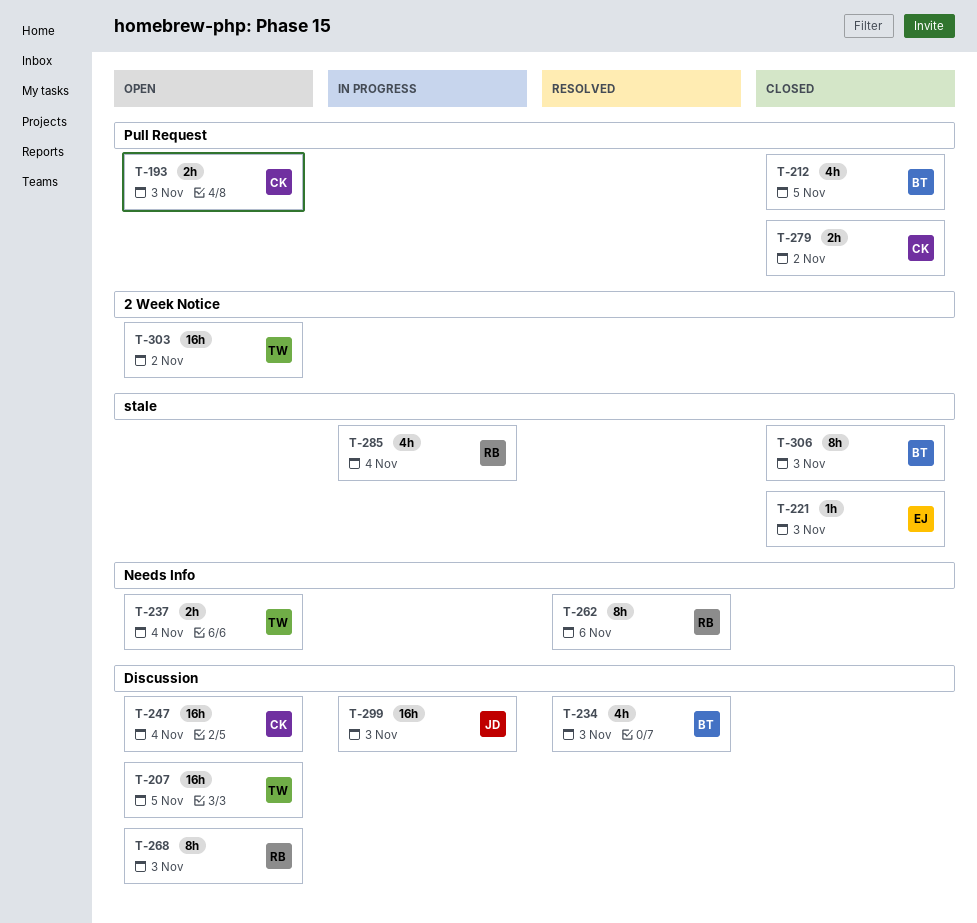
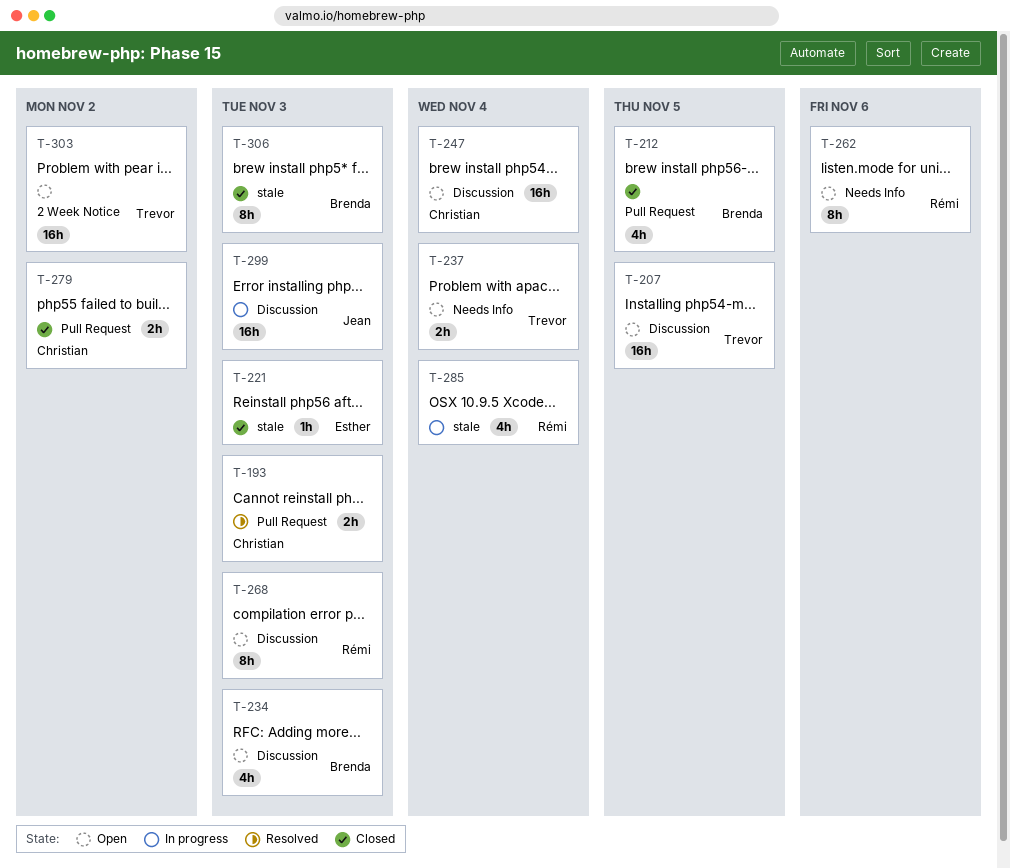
T-193, status: Open -> Resolved
T-234, status: Resolved -> Open
T-262, status: Resolved -> Open

